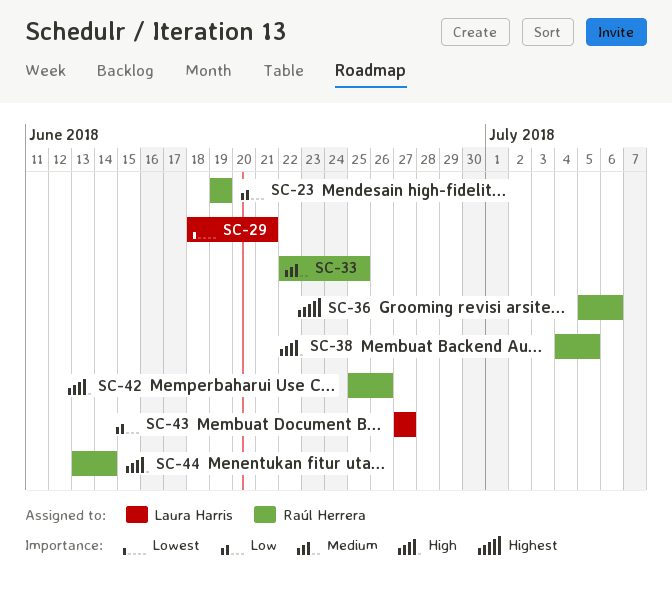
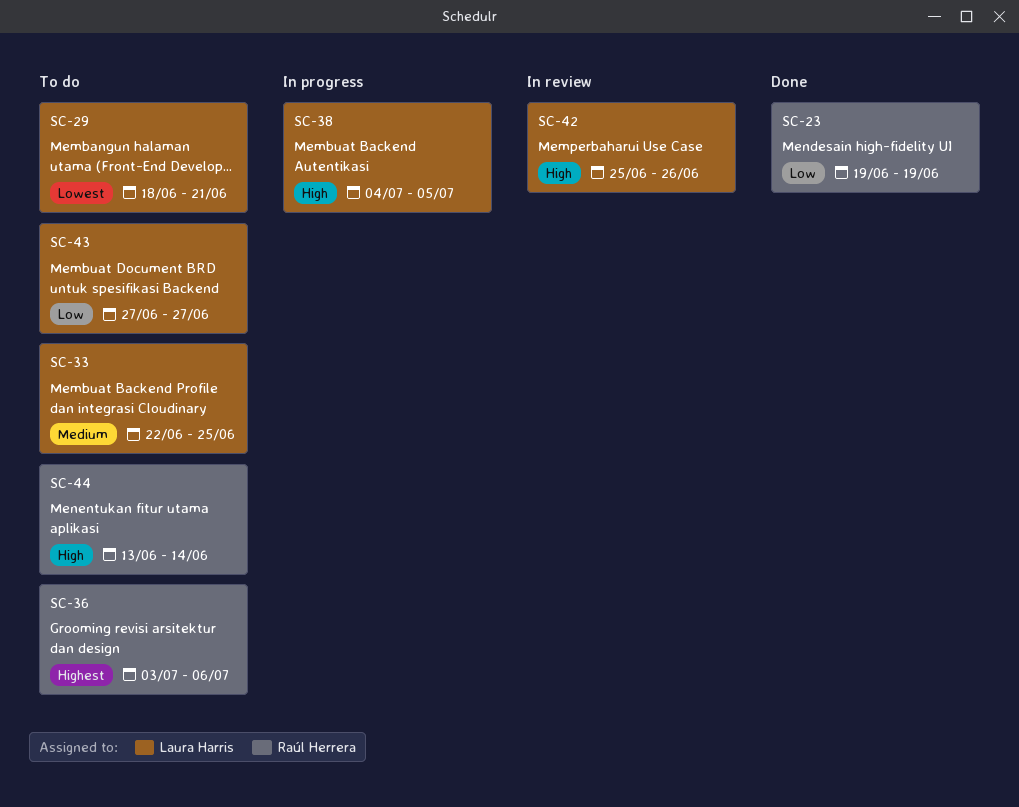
SC-33, owner: Raúl Herrera -> Laura Harris
SC-36, start: Jul 5 -> Jul 3
SC-38, owner: Raúl Herrera -> Laura Harris
SC-42, owner: Raúl Herrera -> Laura Harris

